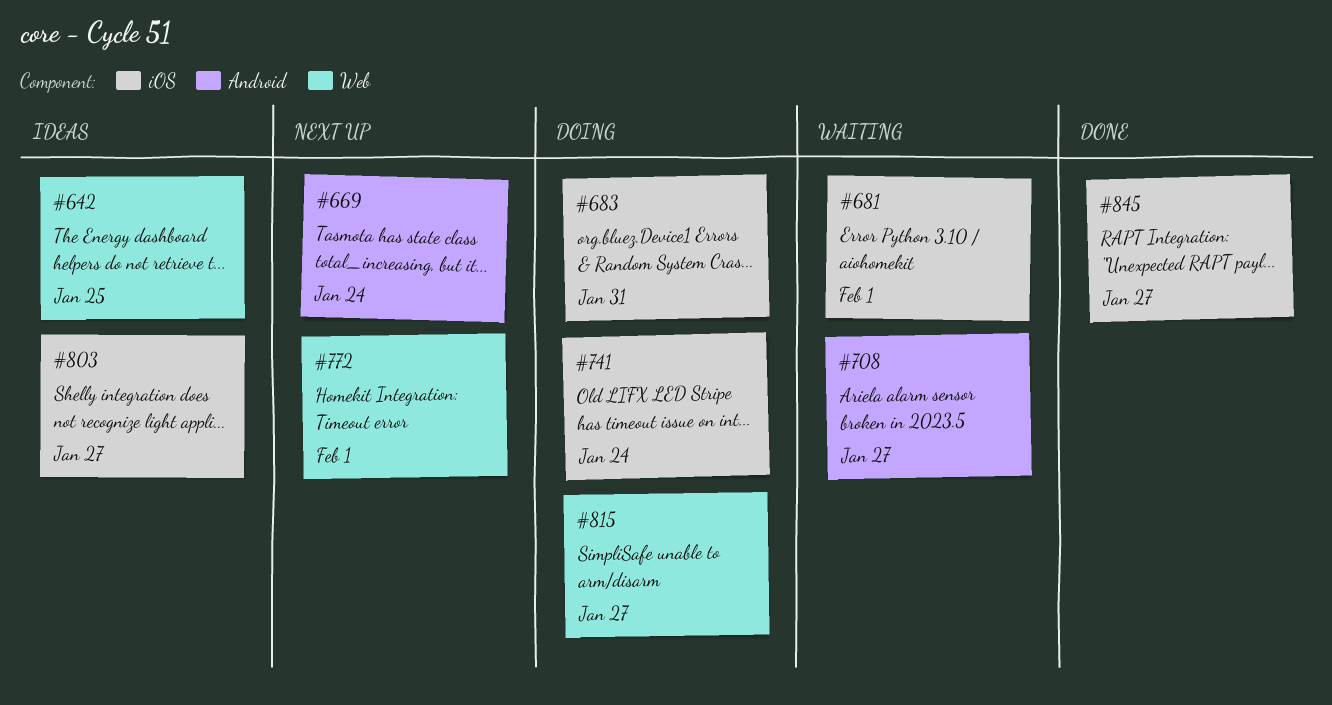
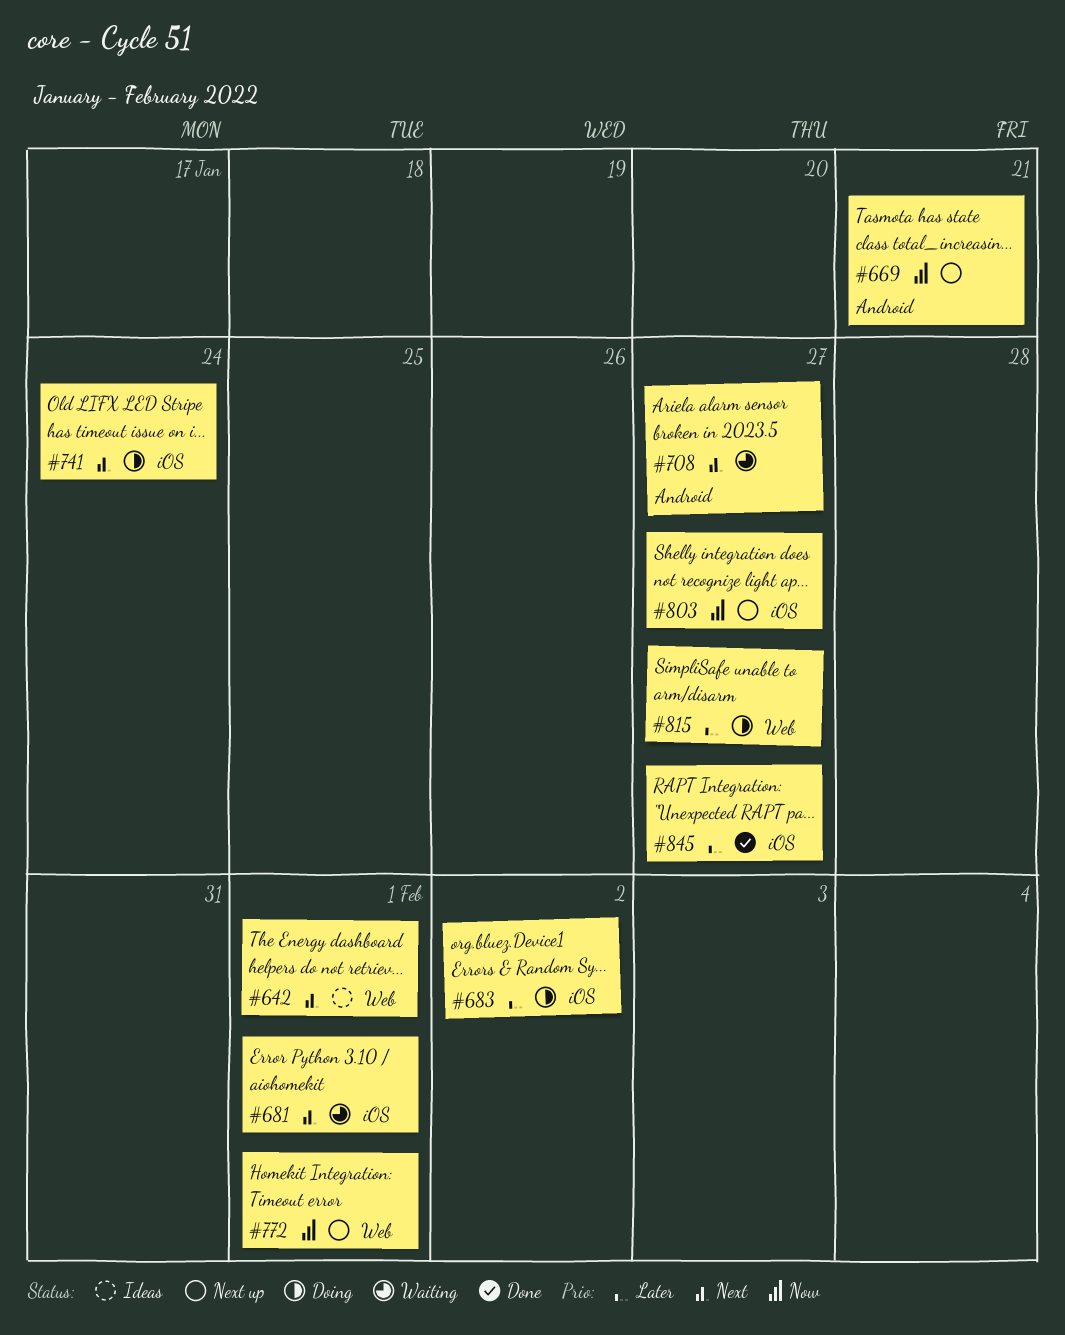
#642, due: Jan 25 -> Feb 1
#669, due: Jan 24 -> Jan 21
#683, due: Jan 31 -> Feb 2
#803, status: Ideas -> Next up

